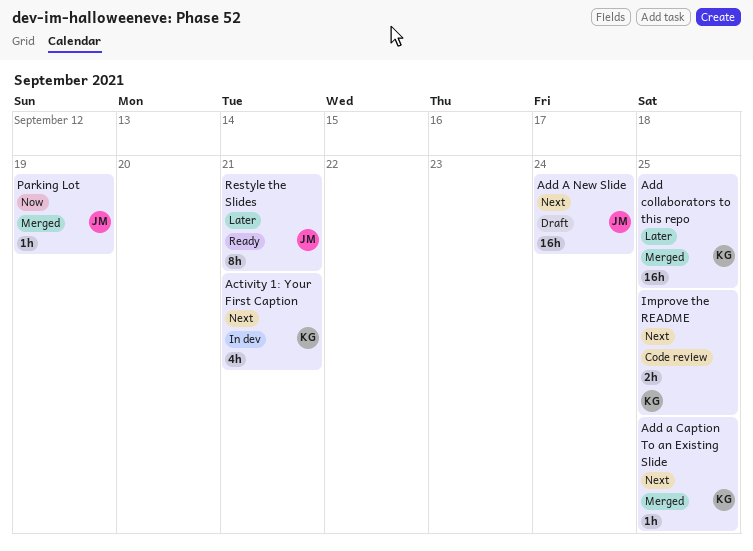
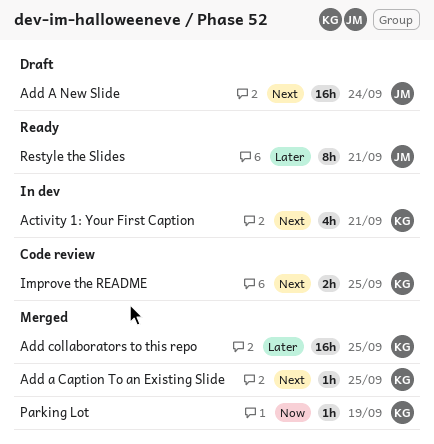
Parking Lot, owner: JM -> KG

